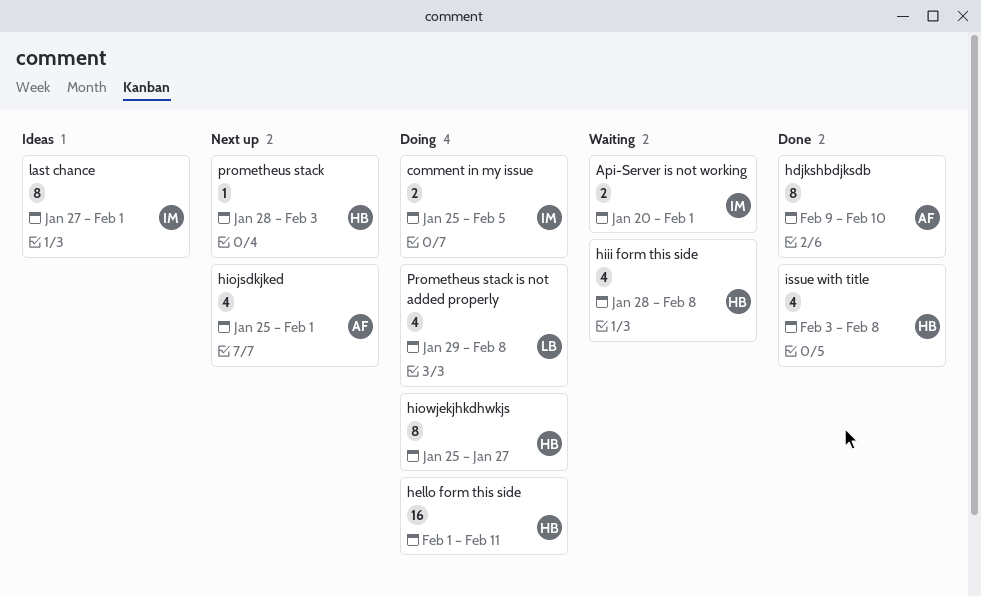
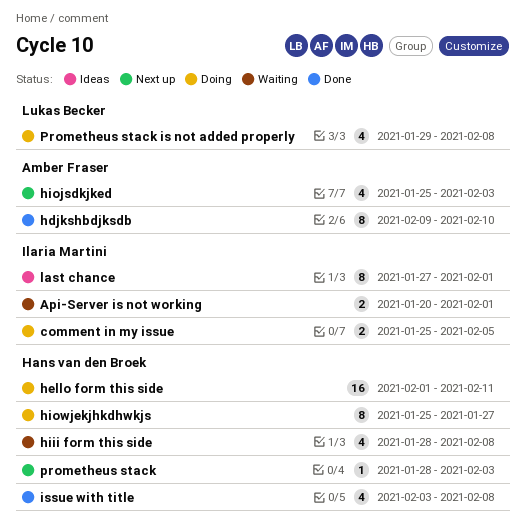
hiojsdkjked, due: Feb 1 -> Feb 3

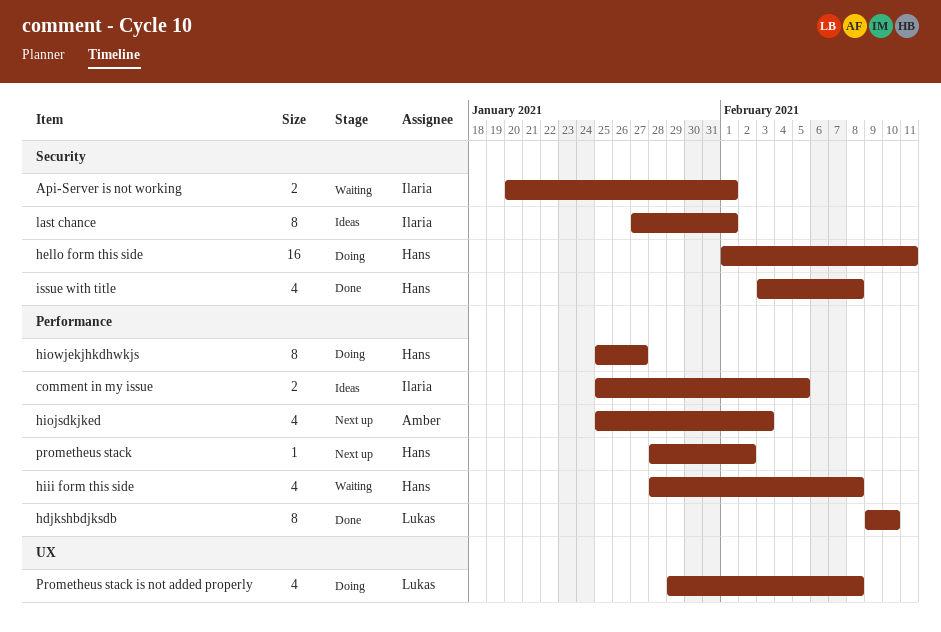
comment in my issue, status: Doing -> Ideas
hdjkshbdjksdb, owner: Amber Fraser -> Lukas Becker
prometheus stack, due: Feb 3 -> Feb 2

